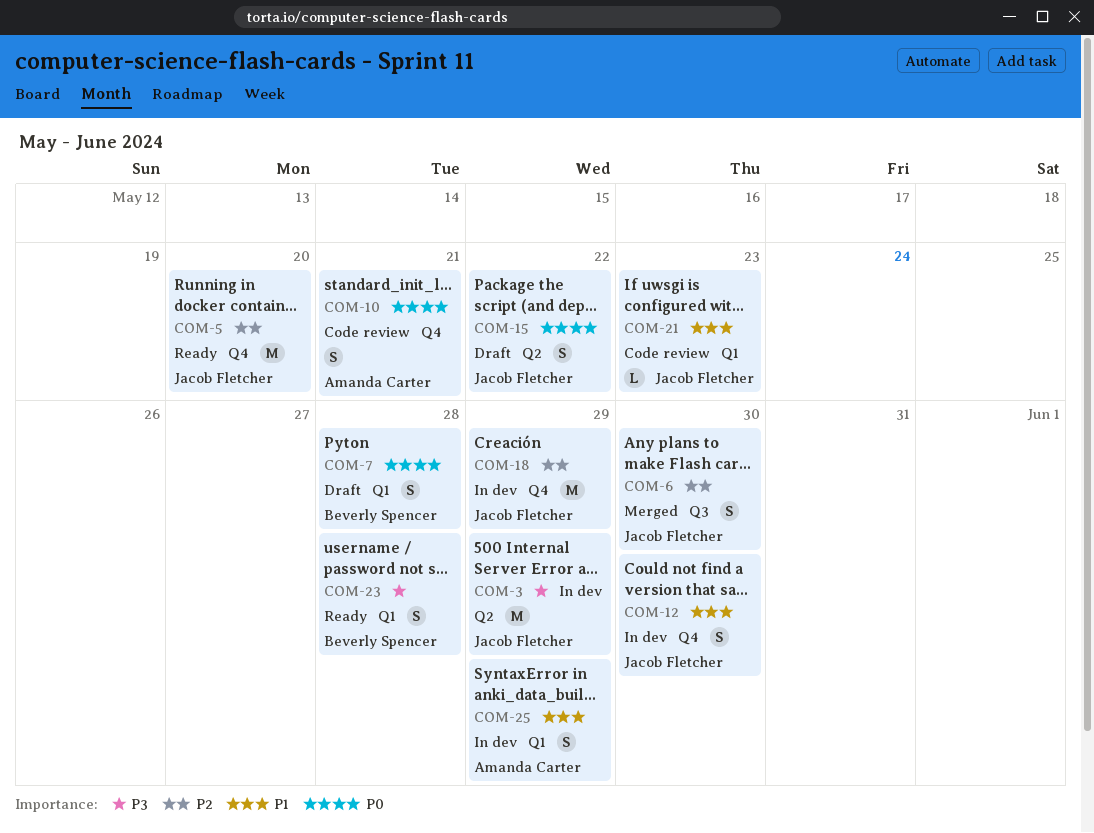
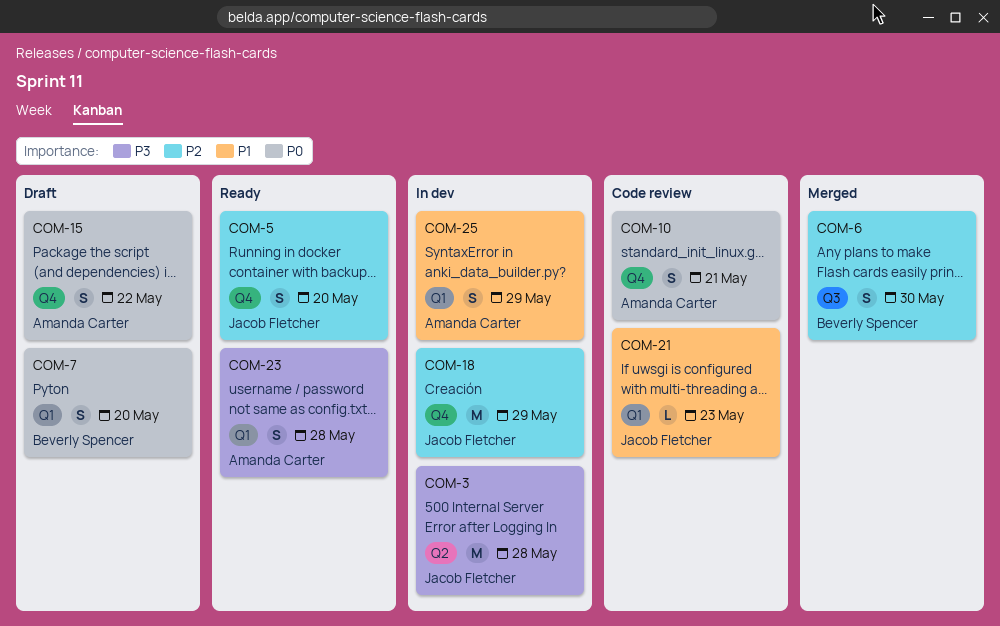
COM-3, due: May 29 -> May 28
COM-5, estimate: M -> S
COM-6, owner: Jacob Fletcher -> Beverly Spencer
COM-7, due: May 28 -> May 20
COM-12: present -> none
COM-15, owner: Jacob Fletcher -> Amanda Carter
COM-15, label: Q2 -> Q4
COM-23, owner: Beverly Spencer -> Amanda Carter

